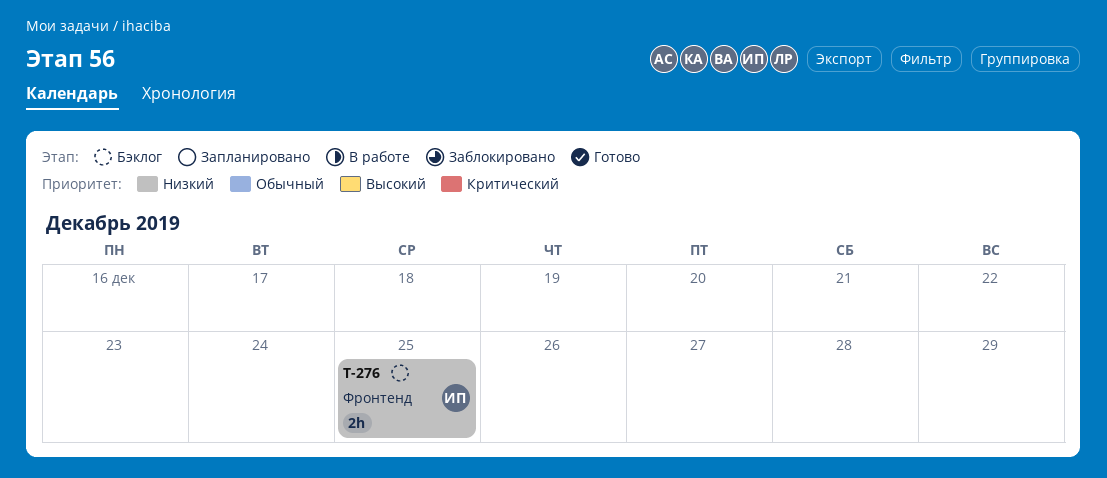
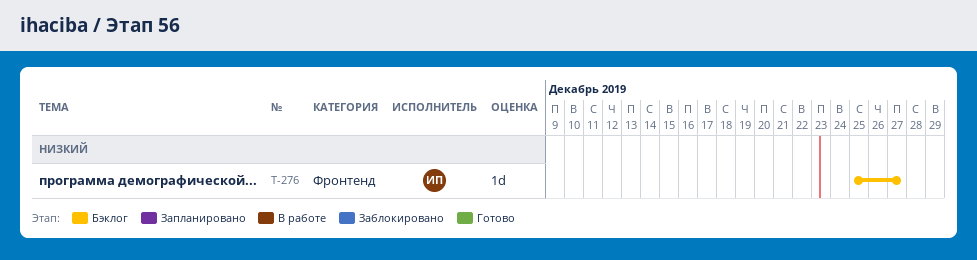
T-276, estimate: 2h -> 1d
T-276, due: Dec 25 -> Dec 27

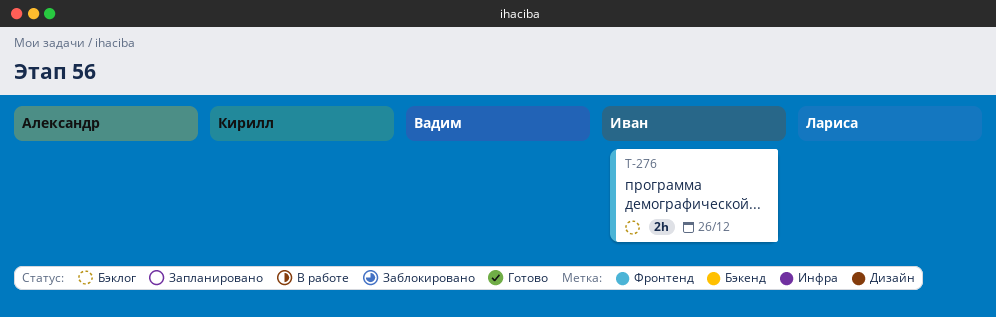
T-276, estimate: 1d -> 2h
T-276, due: Dec 27 -> Dec 26

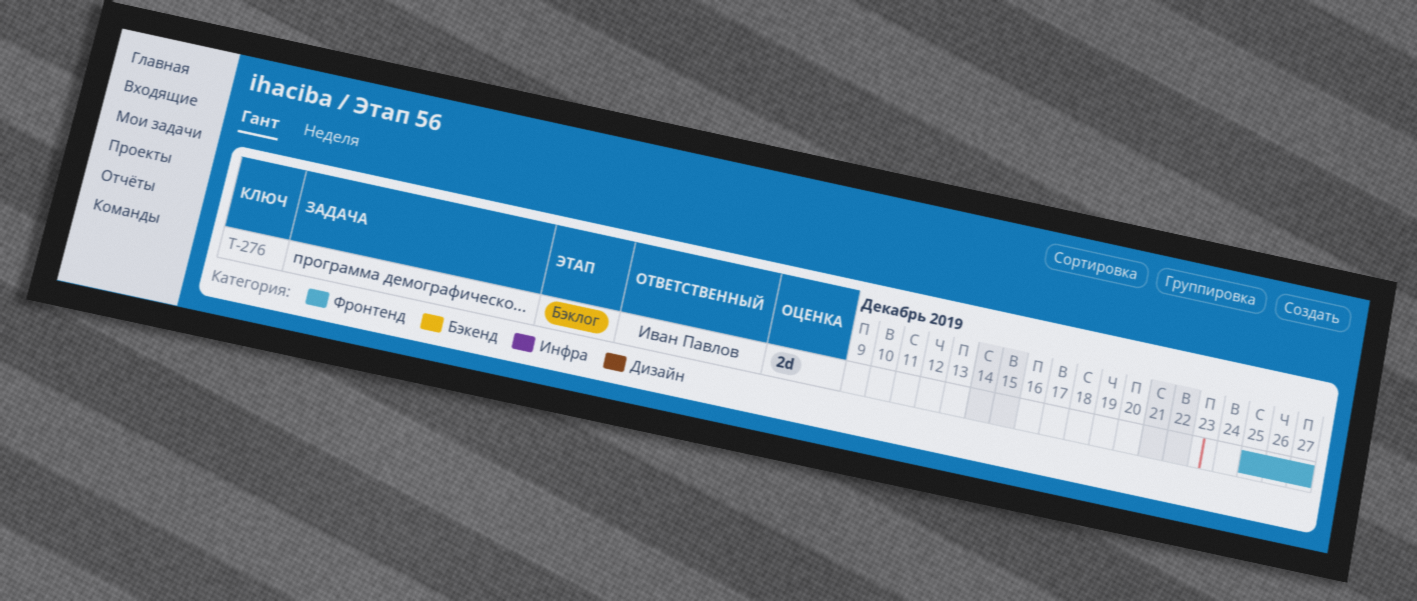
T-276, estimate: 2h -> 2d
T-276, due: Dec 26 -> Dec 27

